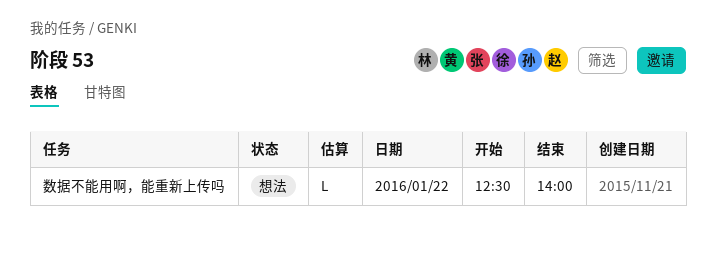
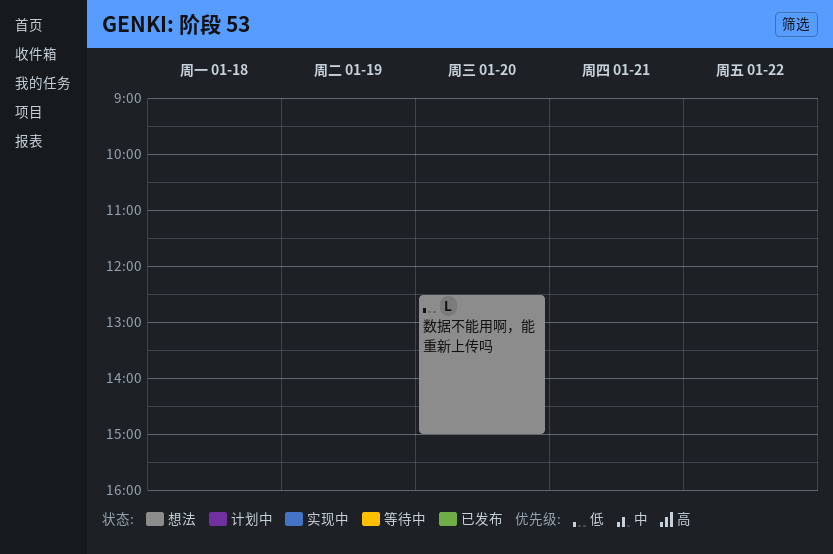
数据不能用啊，能重新上传吗, day: Jan 22 -> Jan 20
数据不能用啊，能重新上传吗, ends: 14:00 -> 15:00

